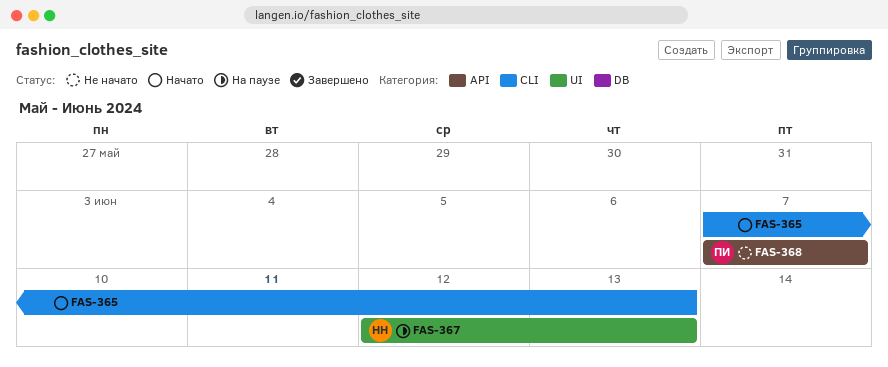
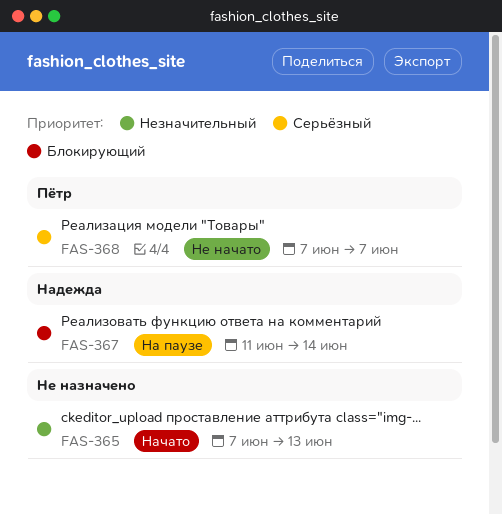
FAS-367, start: Jun 12 -> Jun 11
FAS-367, due: Jun 13 -> Jun 14

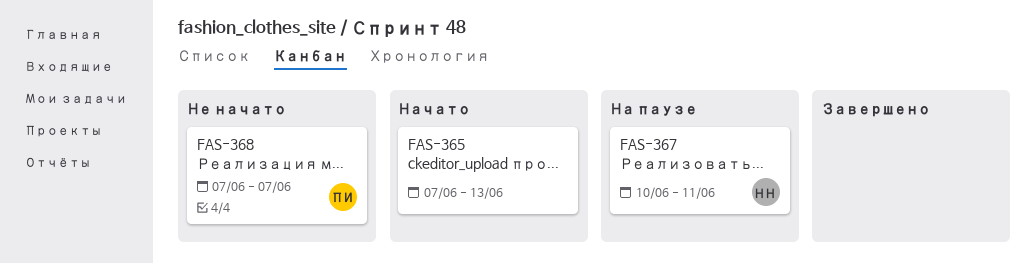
FAS-367, start: Jun 11 -> Jun 10
FAS-367, due: Jun 14 -> Jun 11

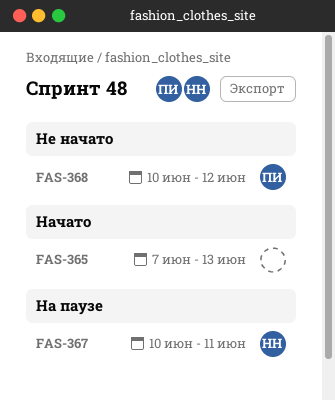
FAS-368, start: Jun 7 -> Jun 10
FAS-368, due: Jun 7 -> Jun 12

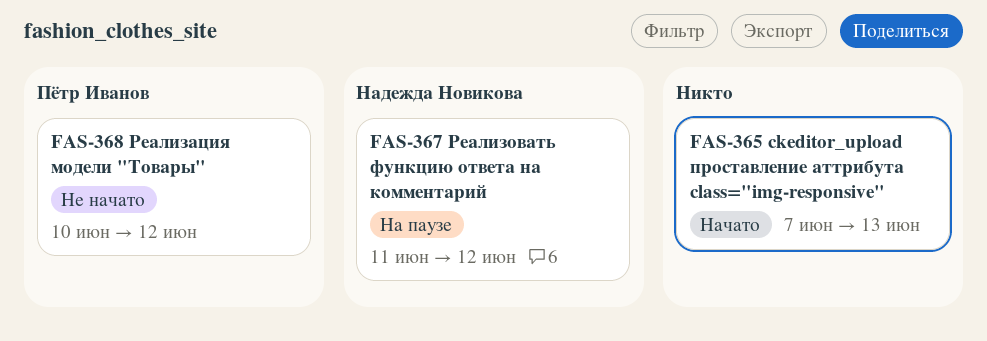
FAS-367, start: Jun 10 -> Jun 11
FAS-367, due: Jun 11 -> Jun 12

